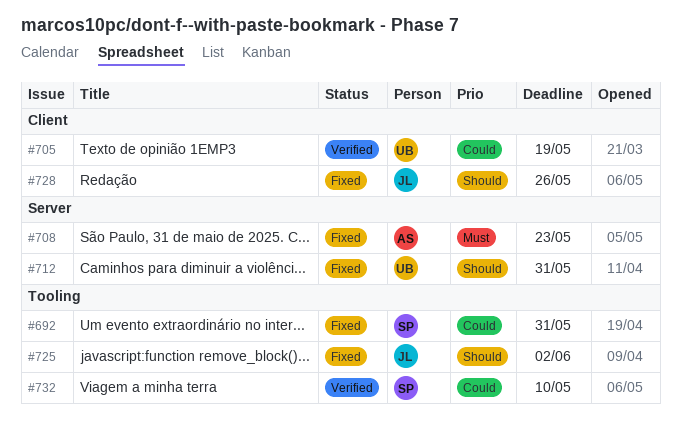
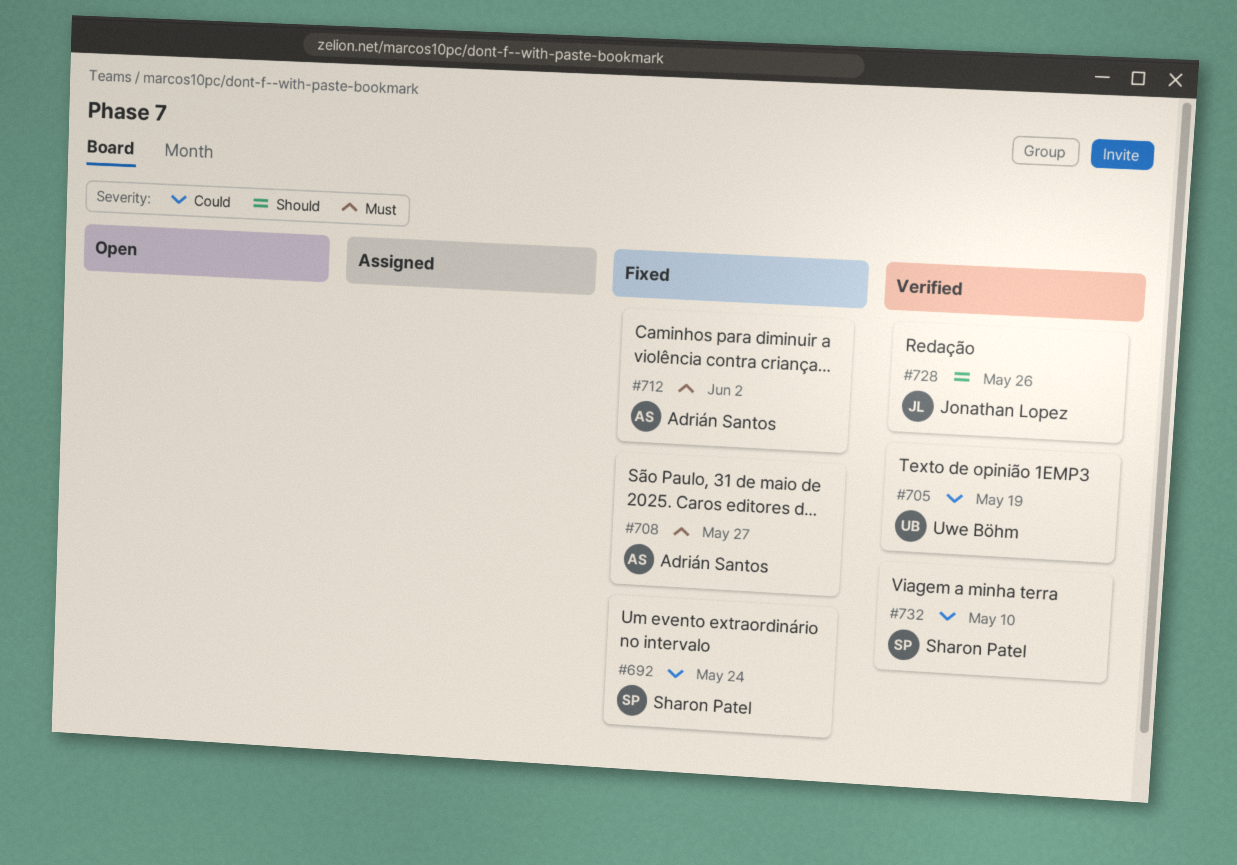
#692, due: May 31 -> May 24
#708, due: May 23 -> May 27
#712, owner: Uwe Böhm -> Adrián Santos
#712, priority: Should -> Must
#712, due: May 31 -> Jun 2
#725: present -> none
#728, status: Fixed -> Verified

